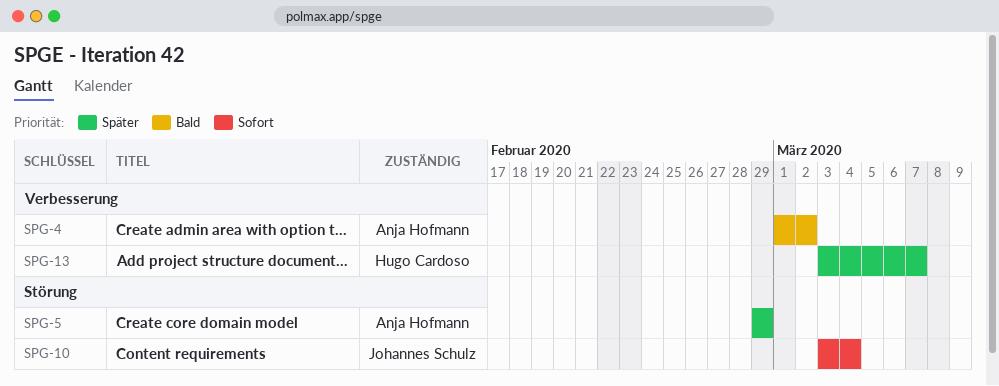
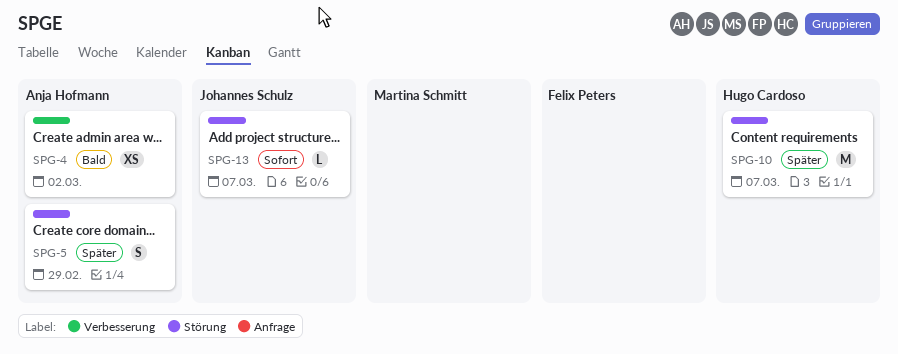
SPG-10, owner: Johannes Schulz -> Hugo Cardoso
SPG-10, priority: Sofort -> Später
SPG-10, due: Mar 4 -> Mar 7
SPG-13, owner: Hugo Cardoso -> Johannes Schulz
SPG-13, priority: Später -> Sofort
SPG-13, label: Verbesserung -> Störung

